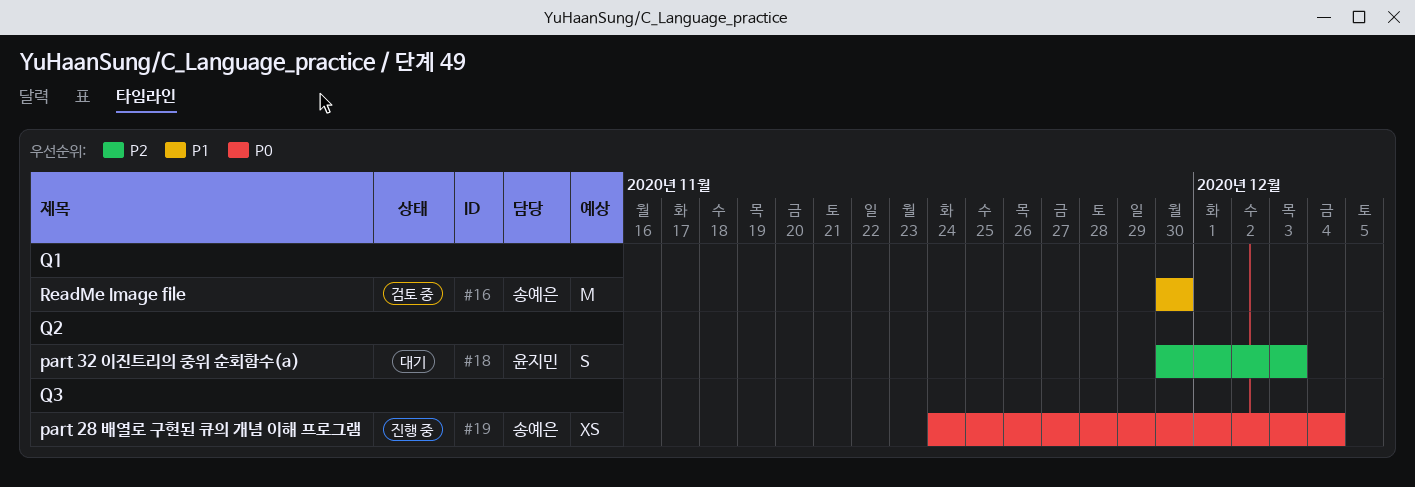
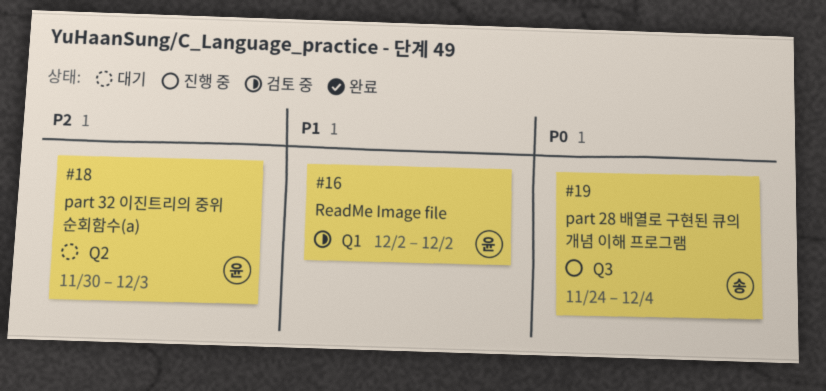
#16, owner: 송예은 -> 윤지민
#16, start: Nov 30 -> Dec 2
#16, due: Nov 30 -> Dec 2

